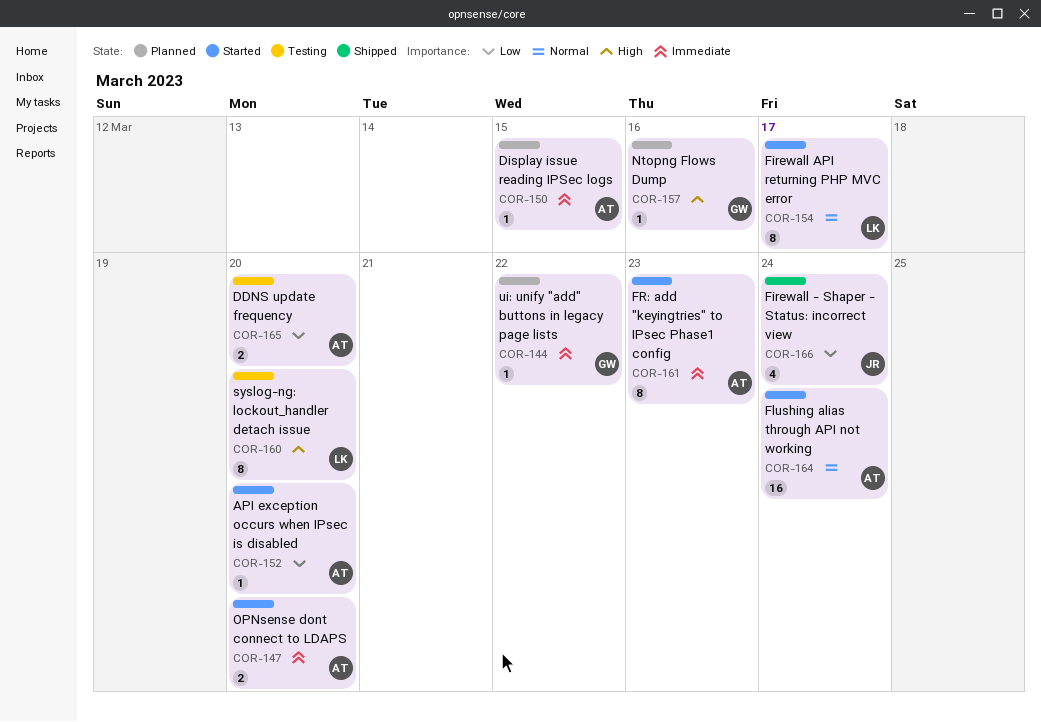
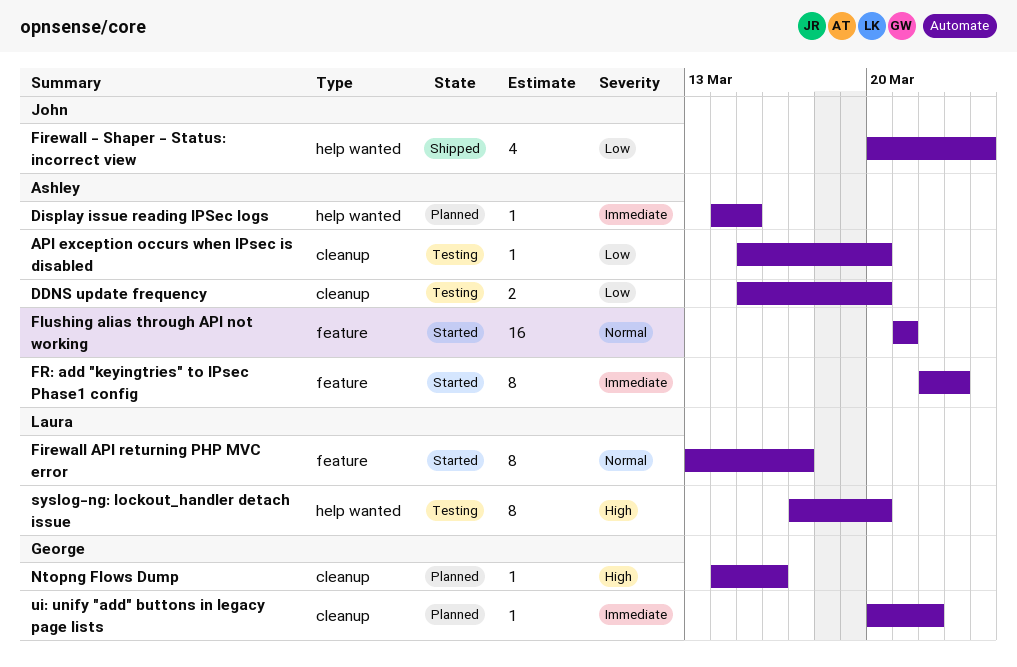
API exception occurs when IPsec is disabled, status: Started -> Testing
Flushing alias through API not working, due: Mar 24 -> Mar 21
OPNsense dont connect to LDAPS: present -> none

